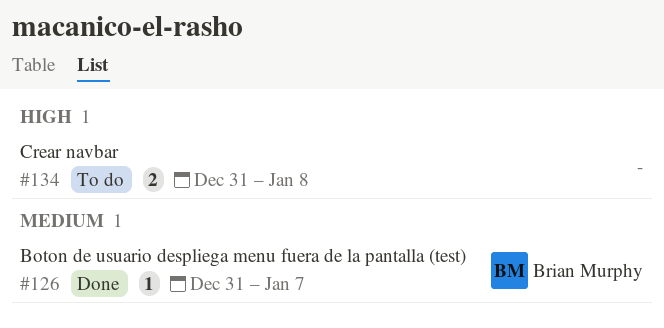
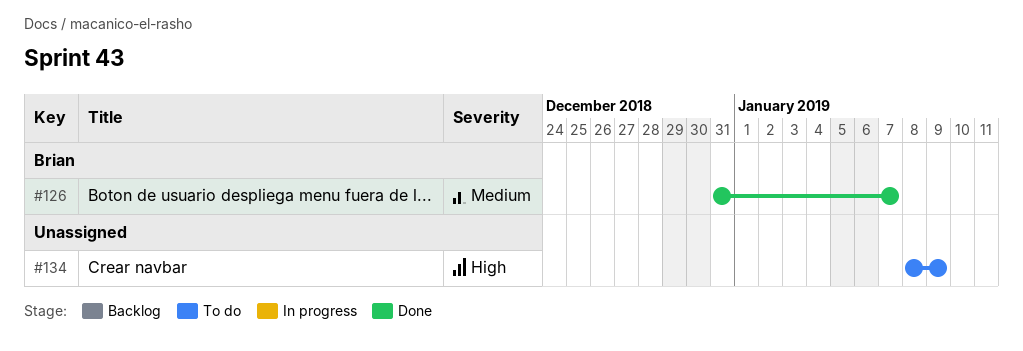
#134, start: Dec 31 -> Jan 8
#134, due: Jan 8 -> Jan 9

